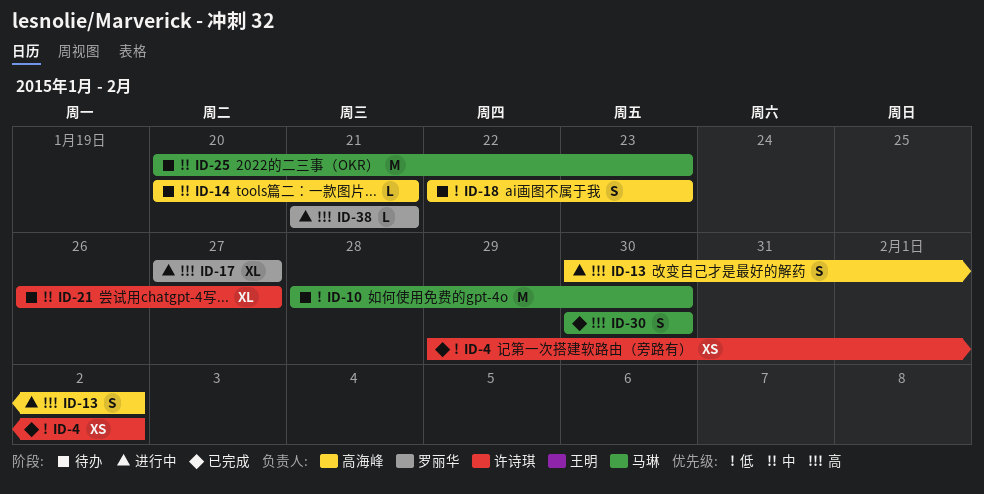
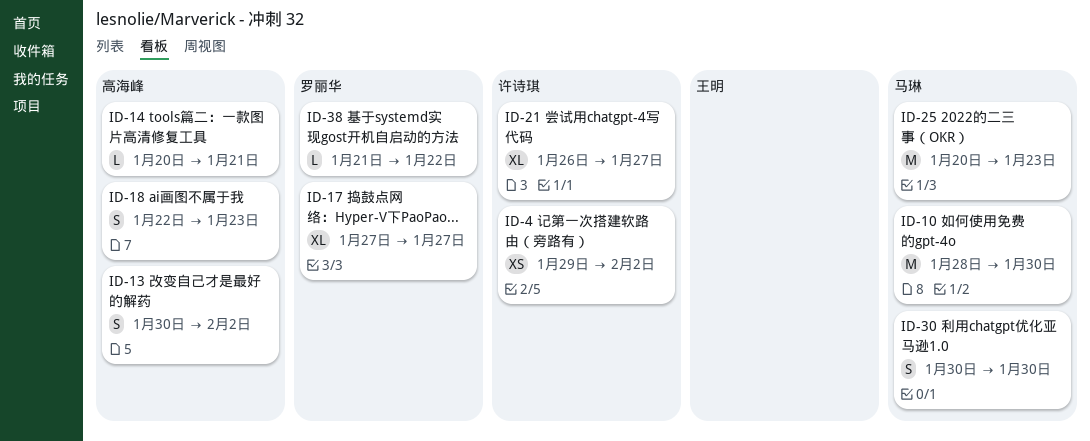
ID-38, due: Jan 21 -> Jan 22

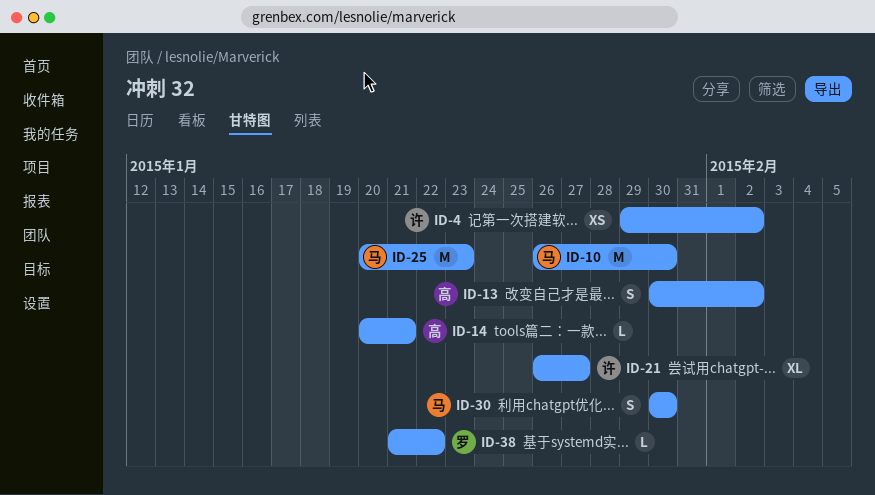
ID-10, start: Jan 28 -> Jan 26
ID-17: present -> none
ID-18: present -> none

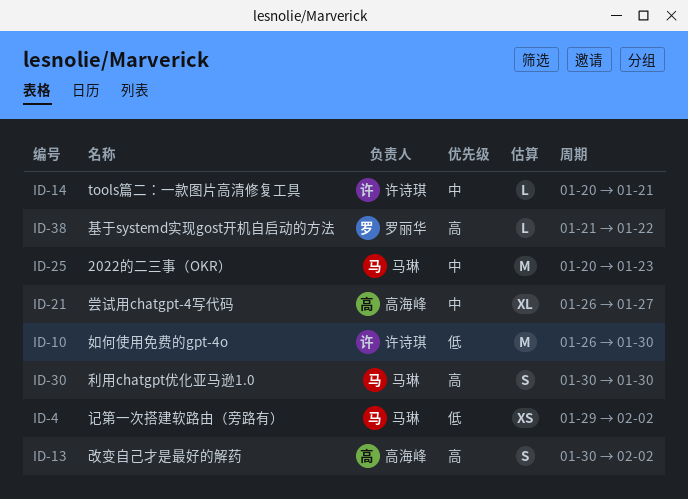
ID-4, owner: 许诗琪 -> 马琳
ID-10, owner: 马琳 -> 许诗琪
ID-14, owner: 高海峰 -> 许诗琪
ID-21, owner: 许诗琪 -> 高海峰

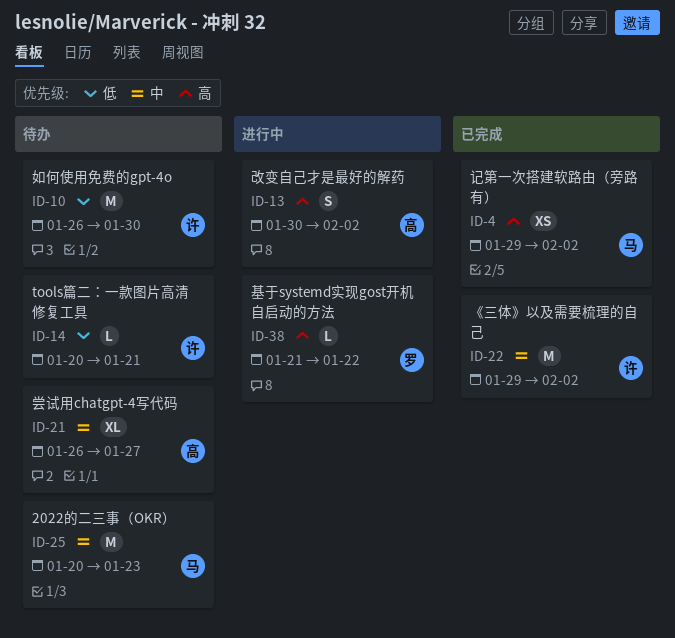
ID-4, priority: 低 -> 高
ID-14, priority: 中 -> 低
ID-22: none -> present
ID-30: present -> none

